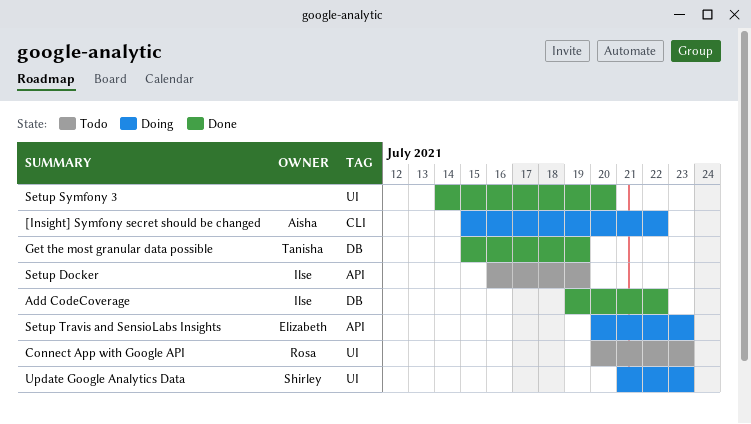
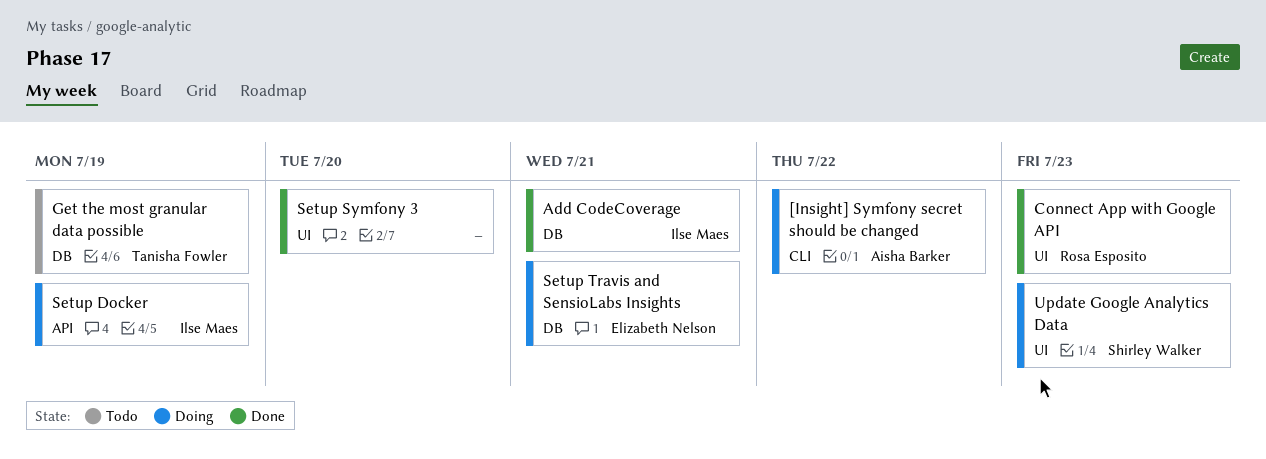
Add CodeCoverage, due: Jul 22 -> Jul 21
Connect App with Google API, status: Todo -> Done
Get the most granular data possible, status: Done -> Todo
Setup Docker, status: Todo -> Doing
Setup Travis and SensioLabs Insights, label: API -> DB
Setup Travis and SensioLabs Insights, due: Jul 23 -> Jul 21

